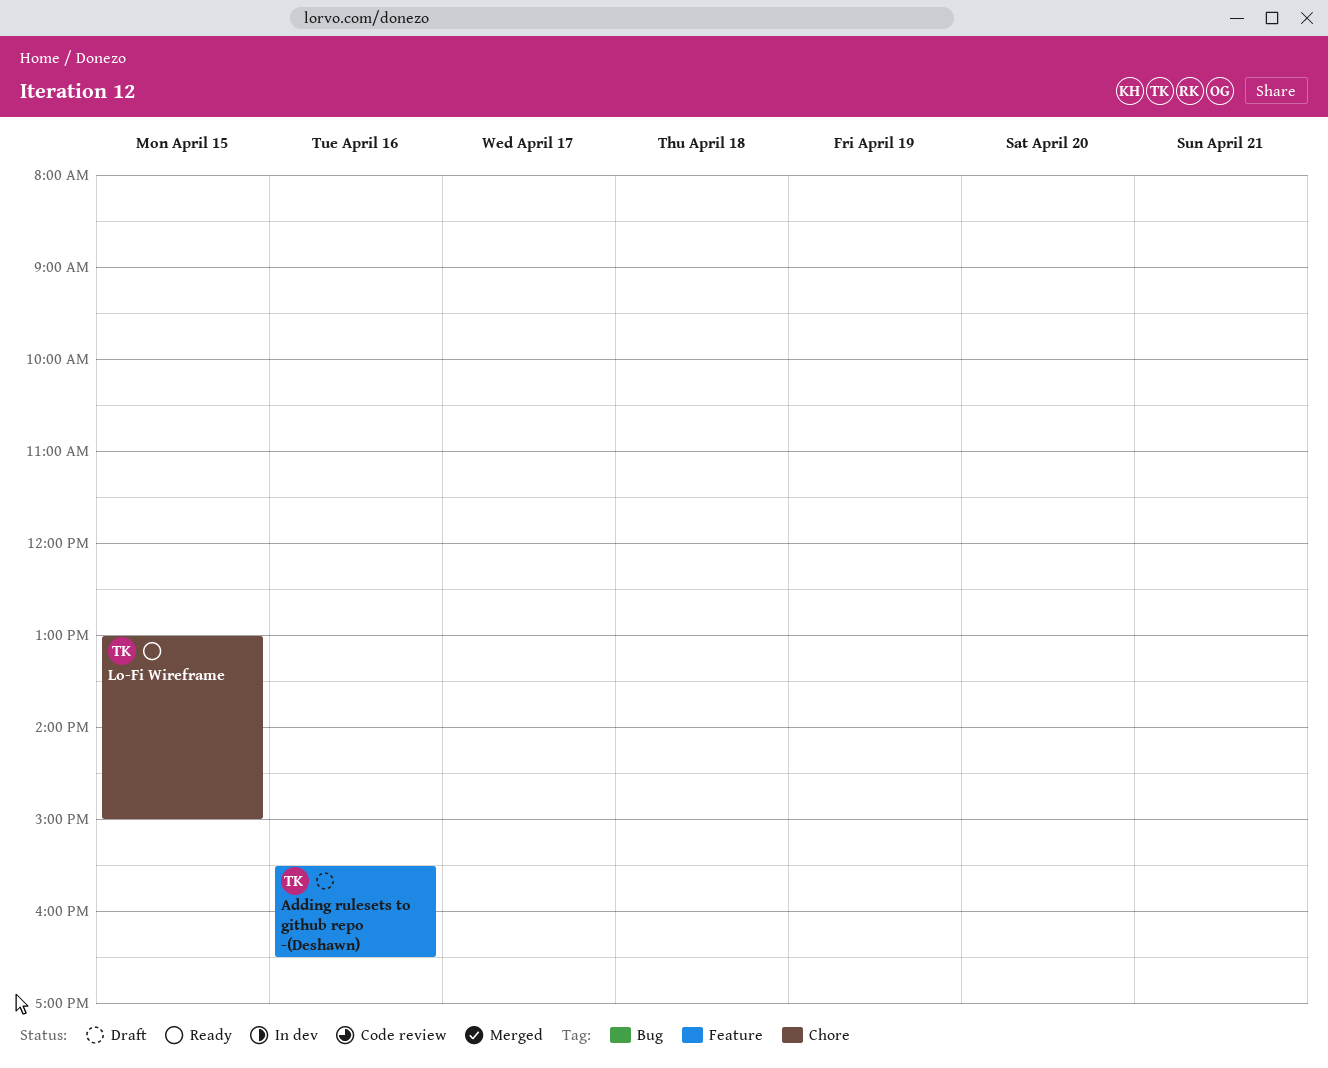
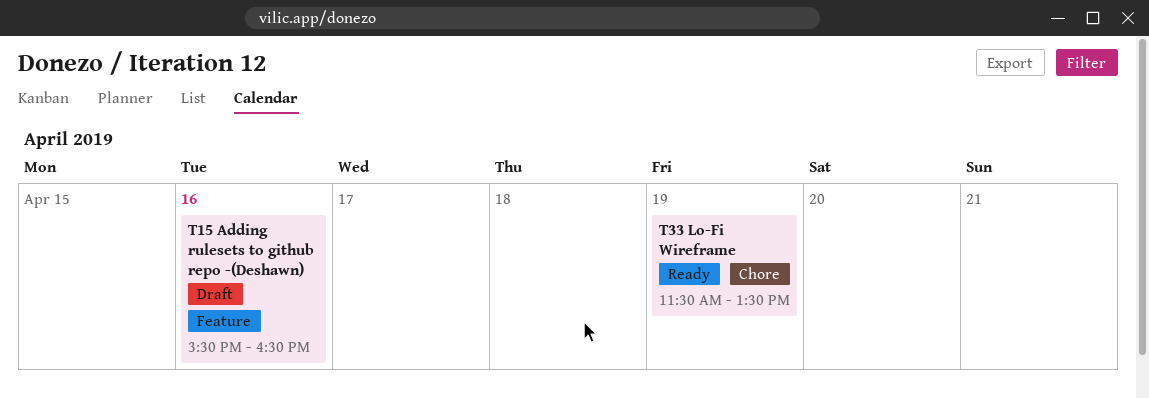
Lo-Fi Wireframe, day: Apr 15 -> Apr 19
Lo-Fi Wireframe, begins: 13:00 -> 11:30
Lo-Fi Wireframe, ends: 15:00 -> 13:30

